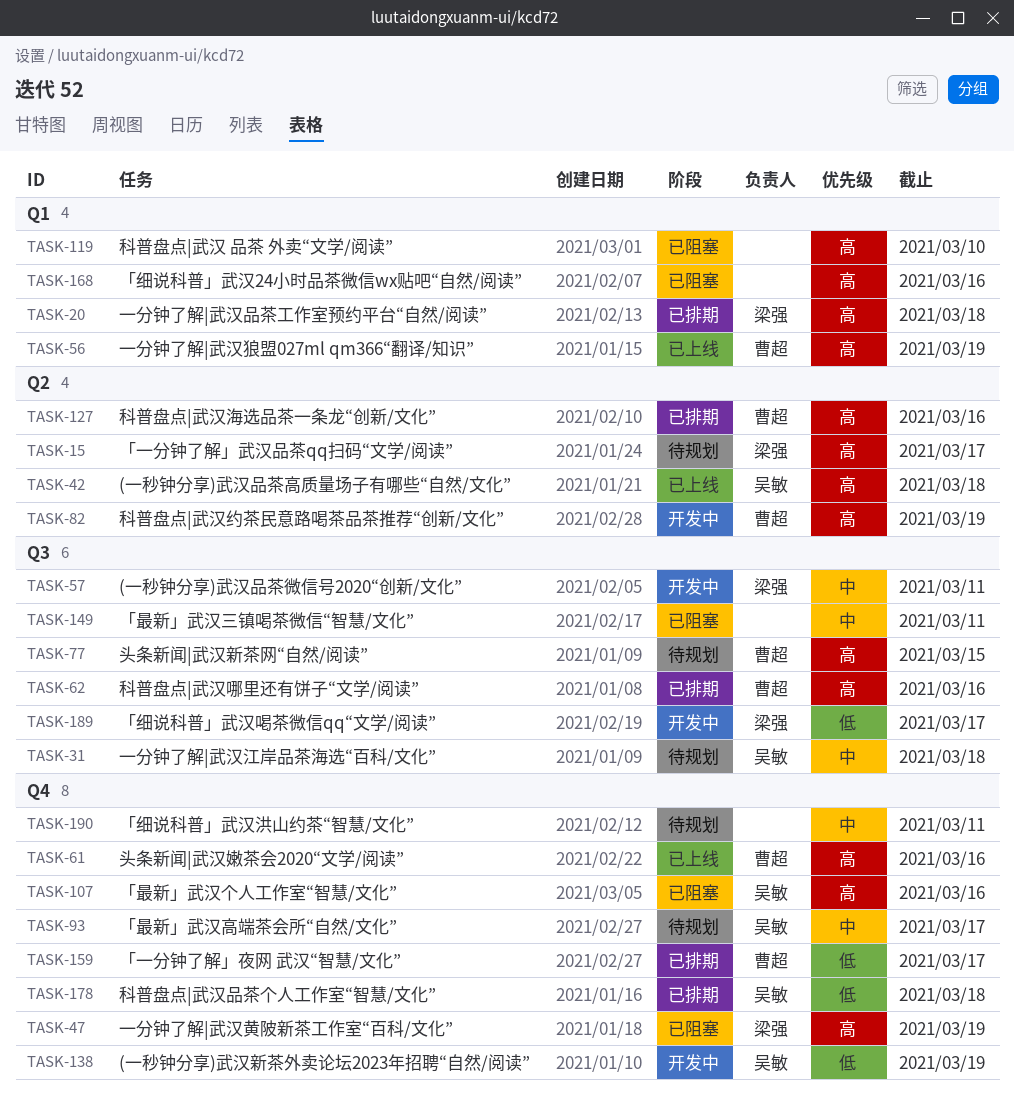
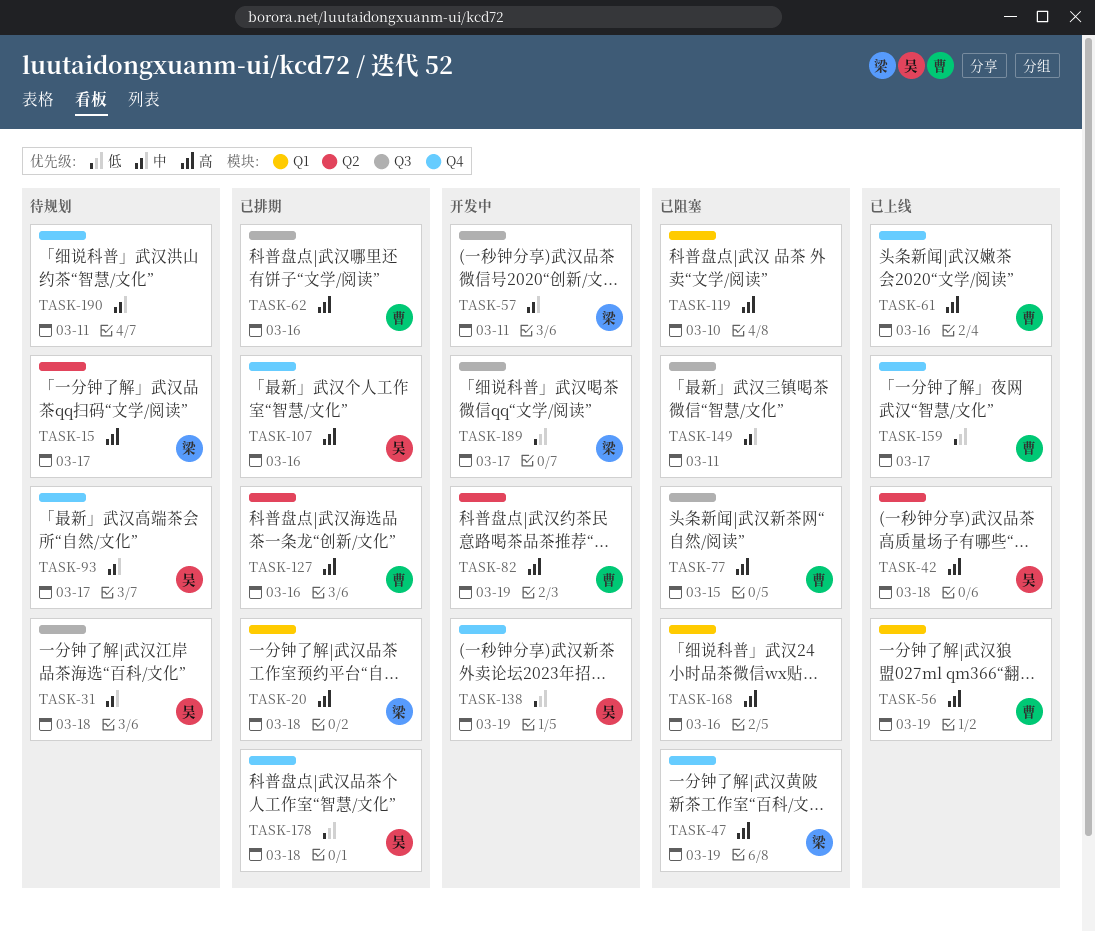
TASK-77, status: 待规划 -> 已阻塞
TASK-107, status: 已阻塞 -> 已排期
TASK-159, status: 已排期 -> 已上线

